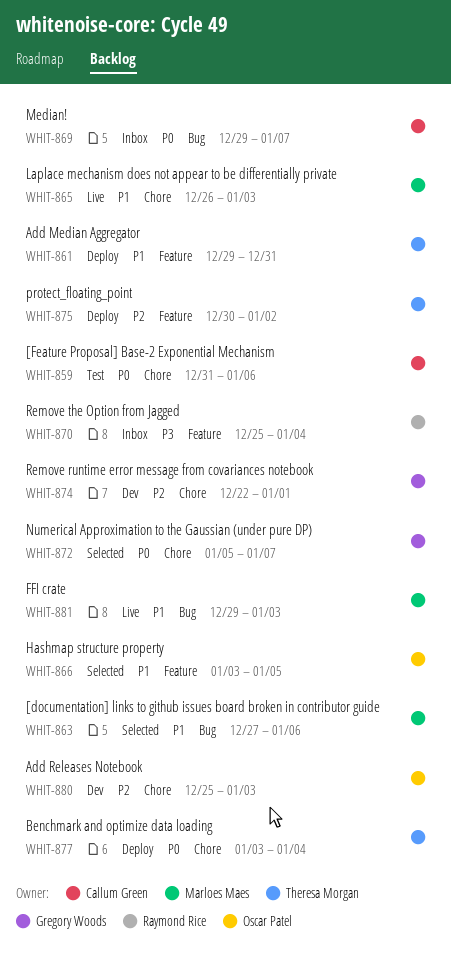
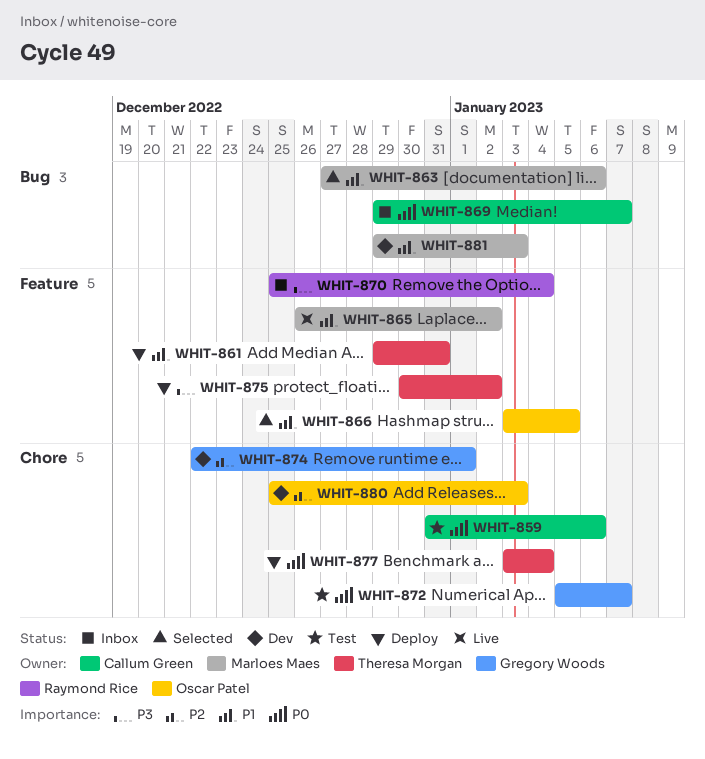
WHIT-865, label: Chore -> Feature
WHIT-865, due: Jan 3 -> Jan 2
WHIT-872, status: Selected -> Test
WHIT-875, priority: P2 -> P3
WHIT-881, status: Live -> Dev

